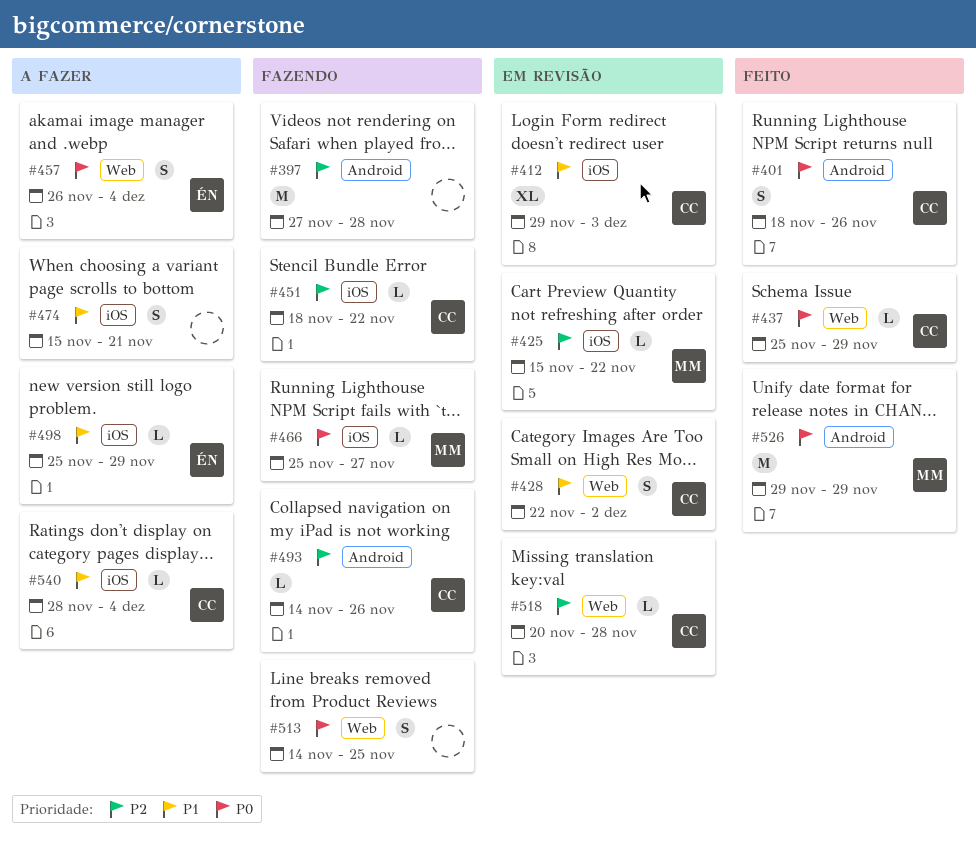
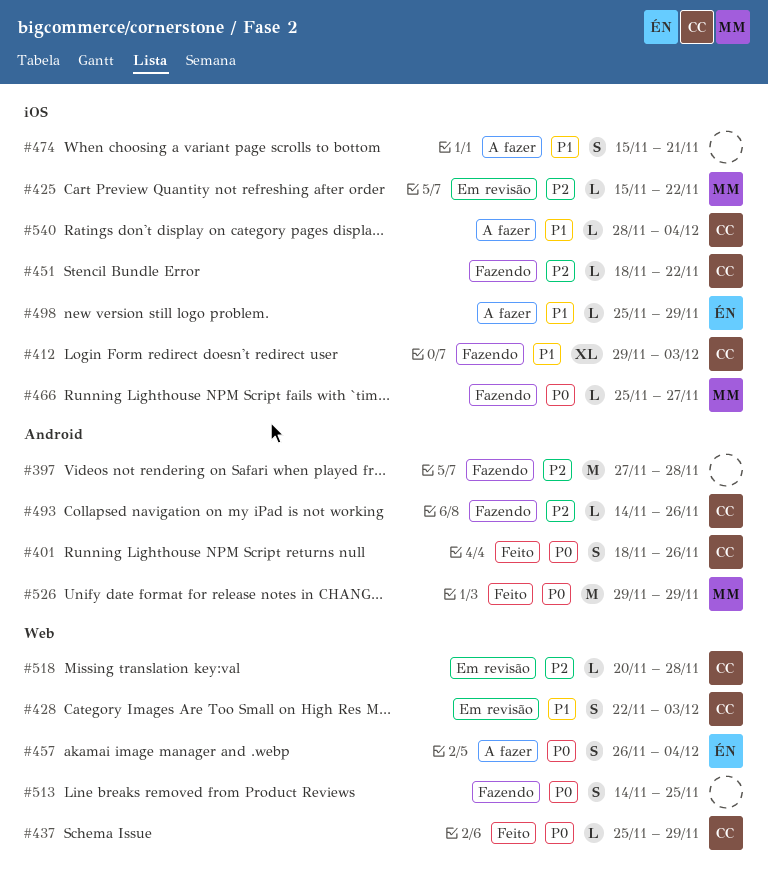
#412, status: Em revisão -> Fazendo
#428, due: Dec 2 -> Dec 3

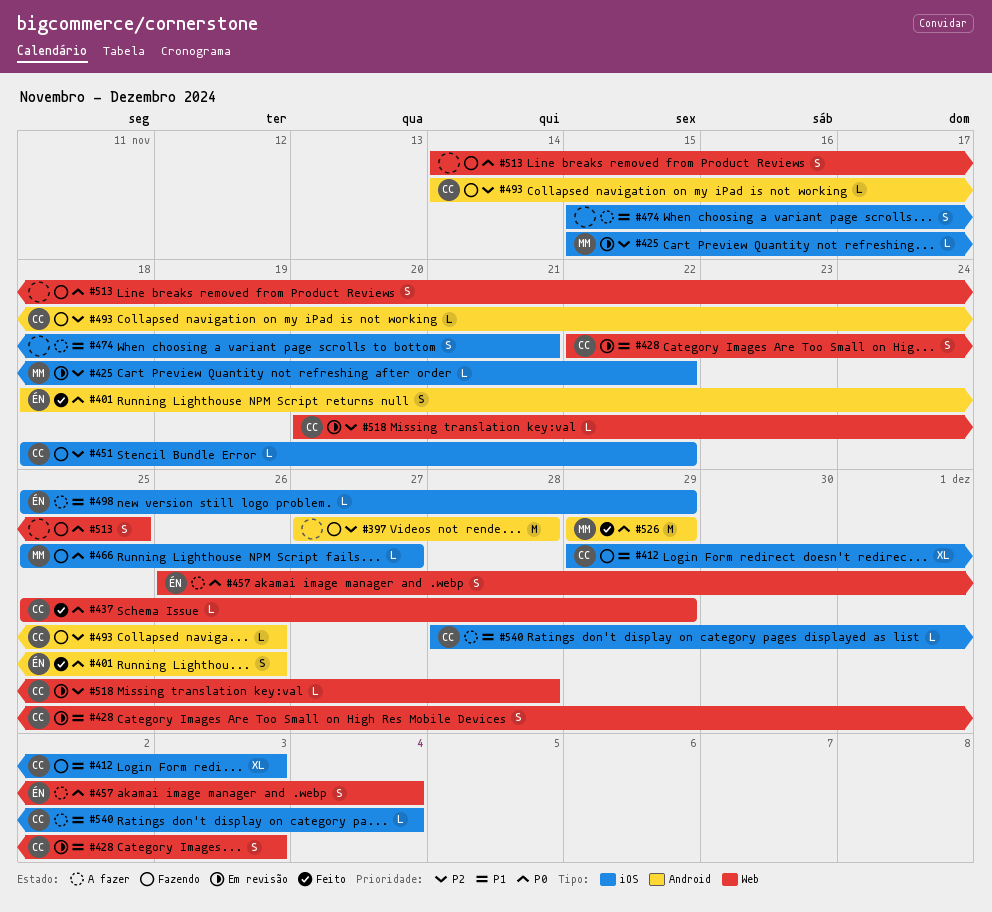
#401, owner: CC -> ÉN

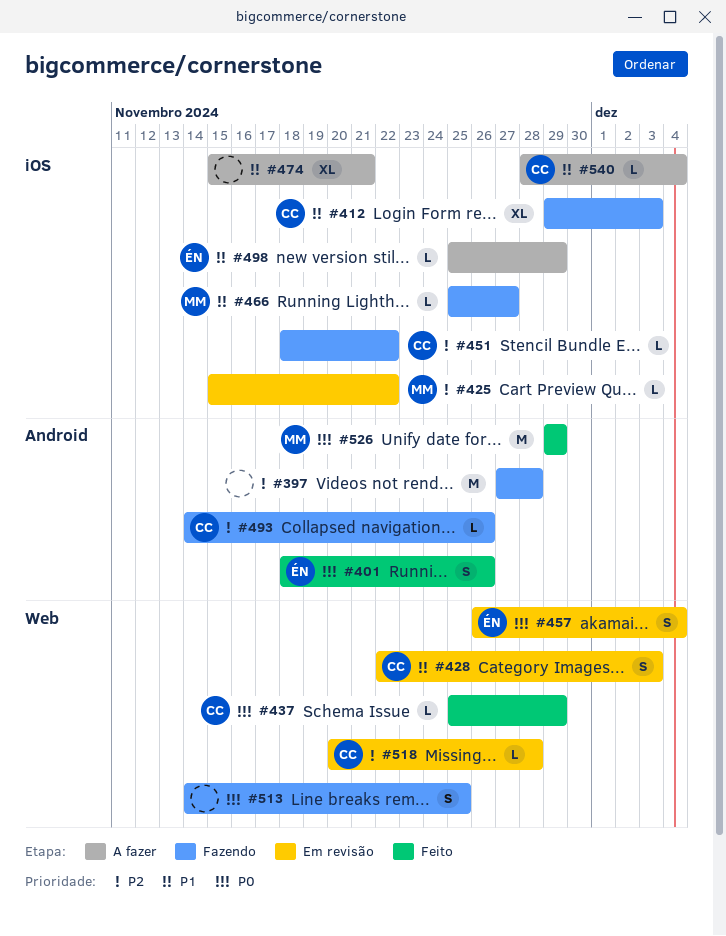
#457, status: A fazer -> Em revisão
#466, priority: P0 -> P1
#474, estimate: S -> XL

